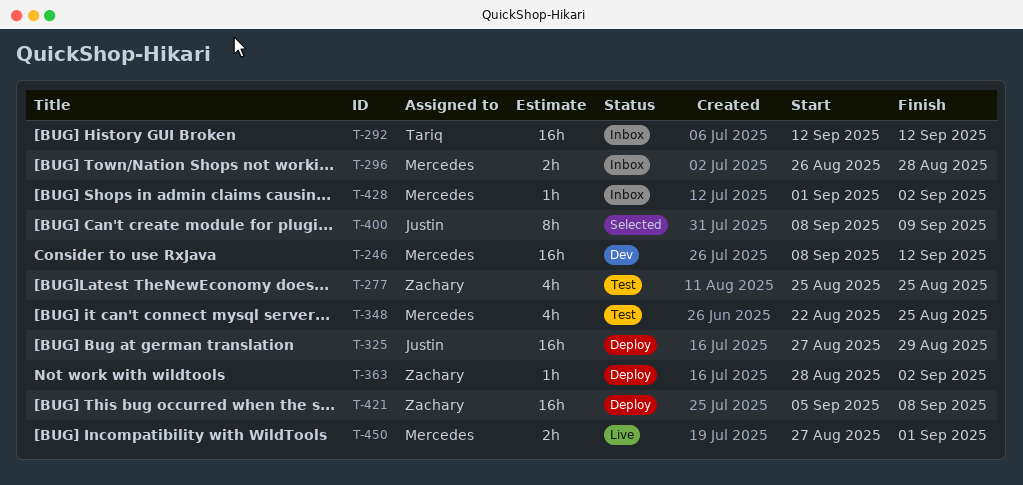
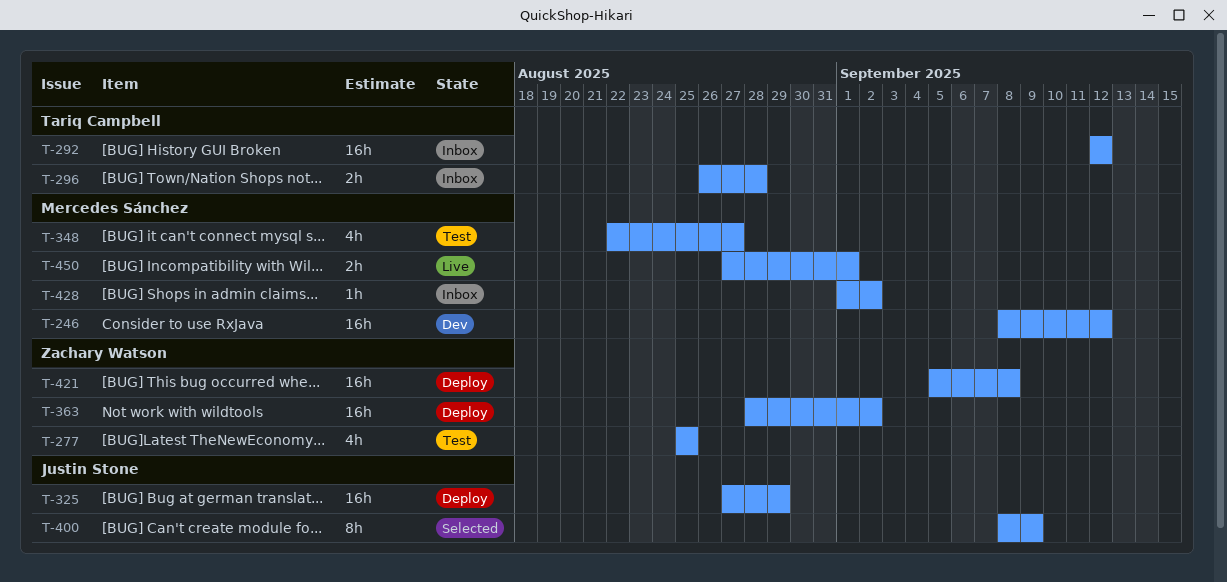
T-296, owner: Mercedes Sánchez -> Tariq Campbell
T-348, due: Aug 25 -> Aug 27
T-363, estimate: 1h -> 16h

